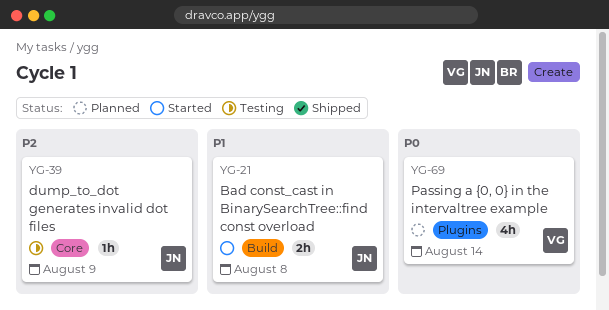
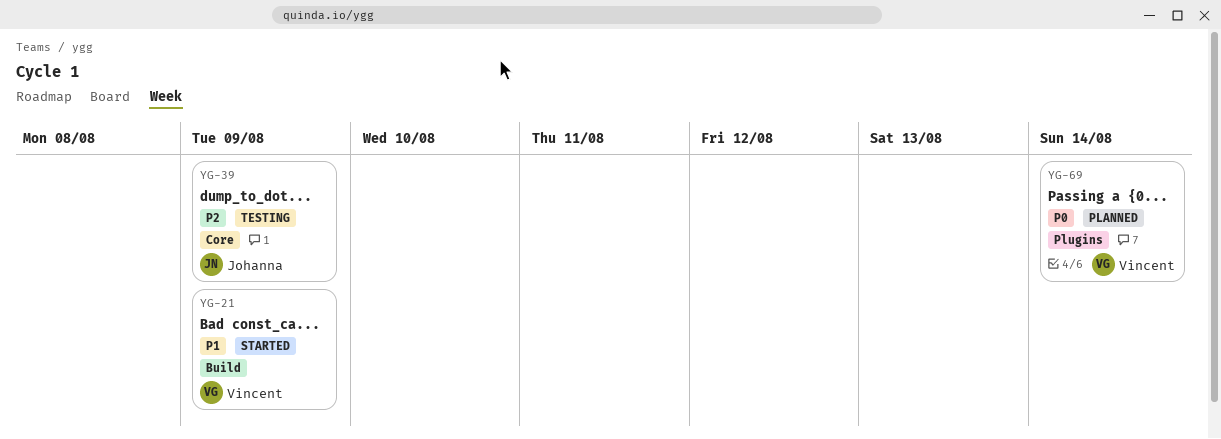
YG-21, owner: Johanna -> Vincent
YG-21, due: Aug 8 -> Aug 9

